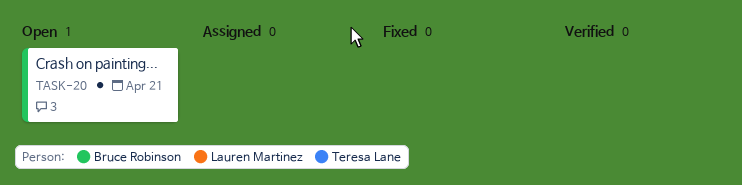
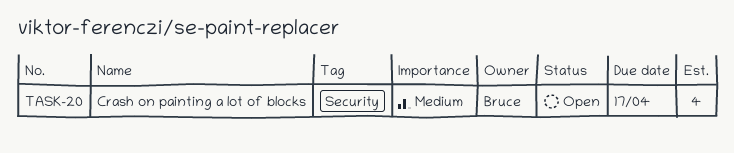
TASK-20, estimate: 1 -> 4
TASK-20, due: Apr 21 -> Apr 17

